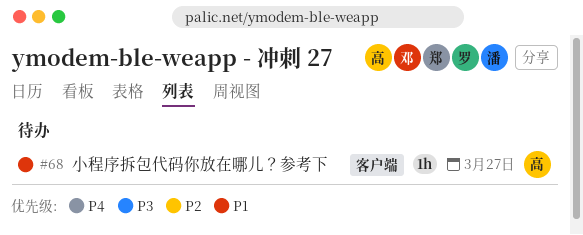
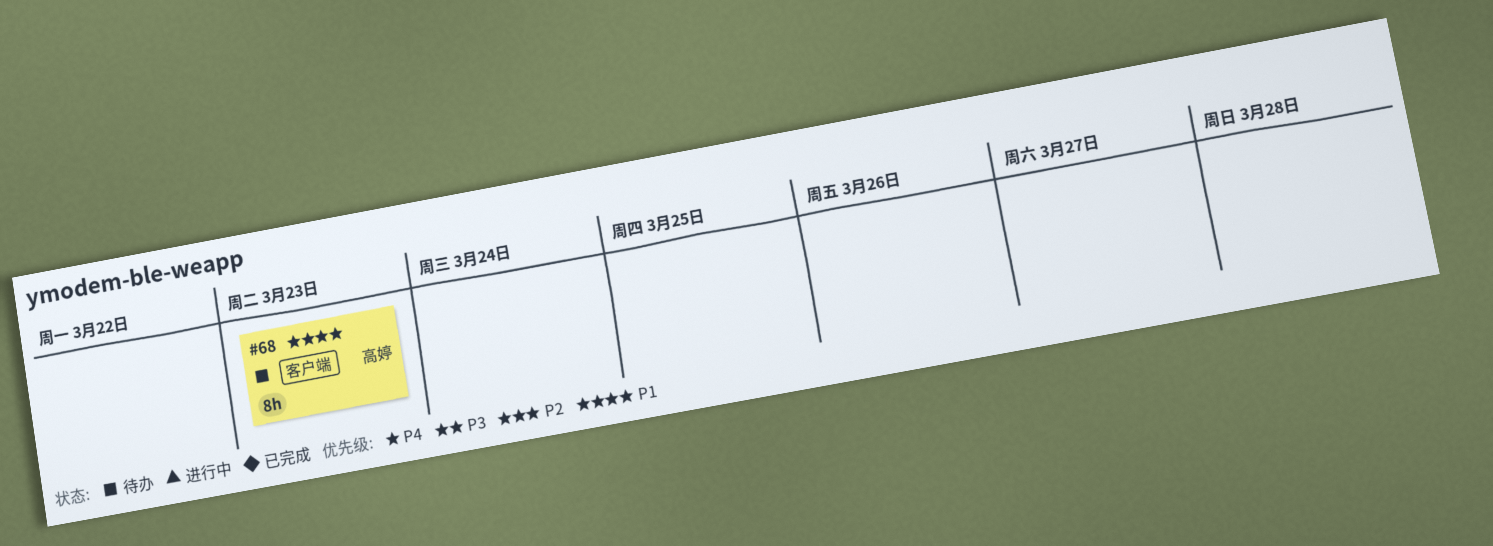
#68, estimate: 1h -> 8h
#68, due: Mar 27 -> Mar 23

